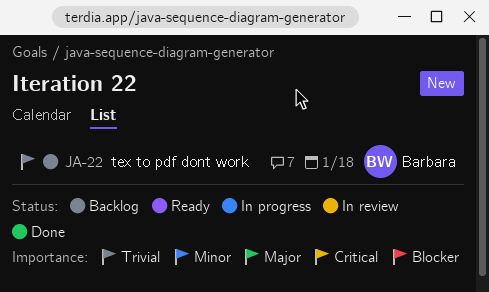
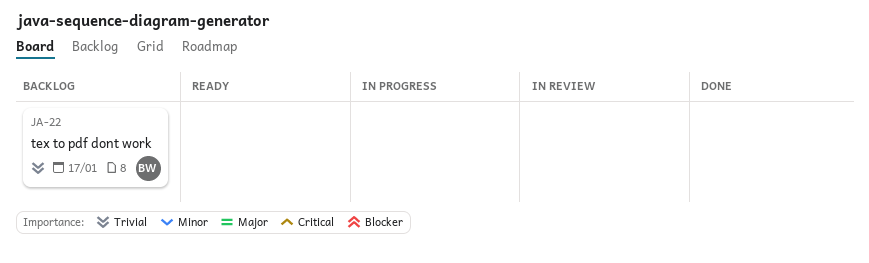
JA-22, due: Jan 18 -> Jan 17

